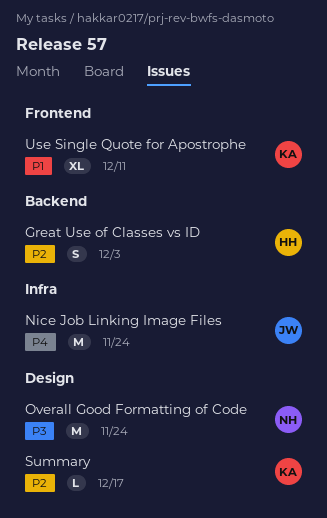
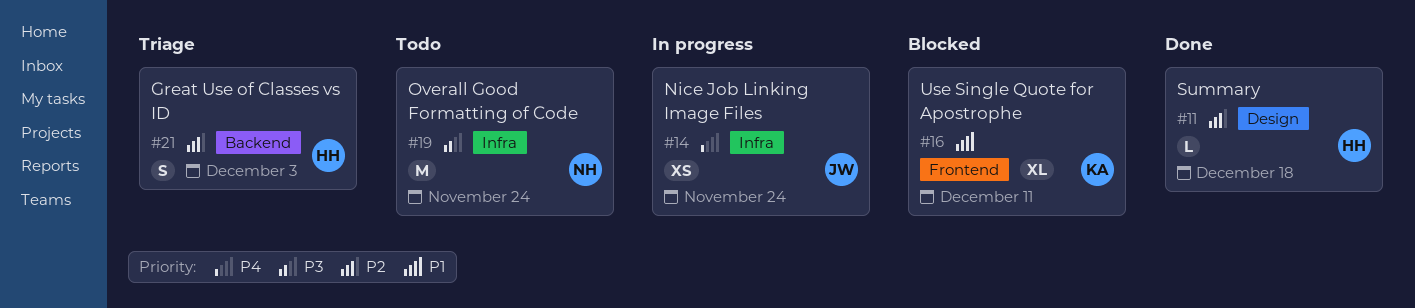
Nice Job Linking Image Files, estimate: M -> XS
Overall Good Formatting of Code, label: Design -> Infra
Summary, owner: KA -> HH
Summary, due: Dec 17 -> Dec 18

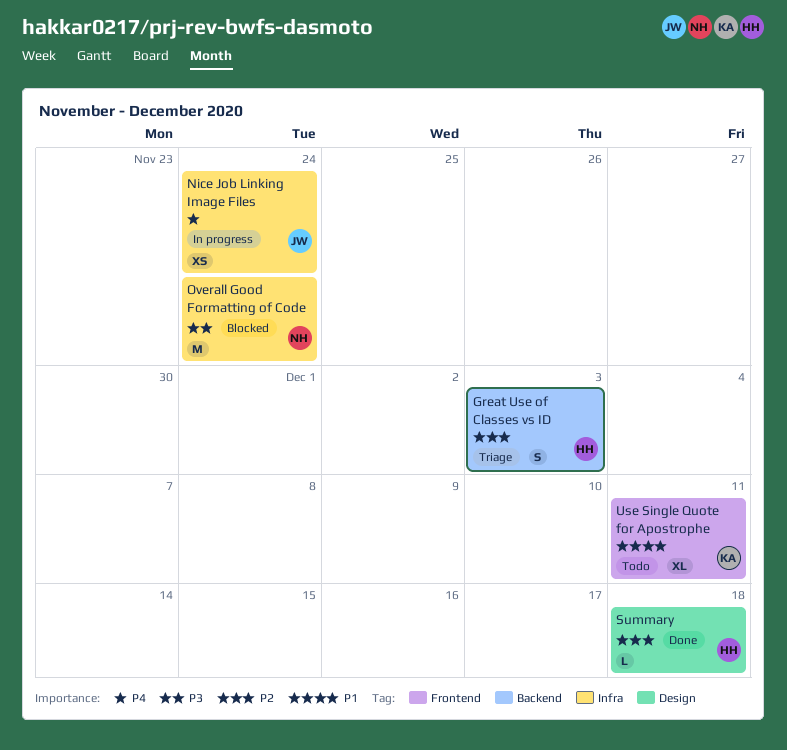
Overall Good Formatting of Code, status: Todo -> Blocked
Use Single Quote for Apostrophe, status: Blocked -> Todo

